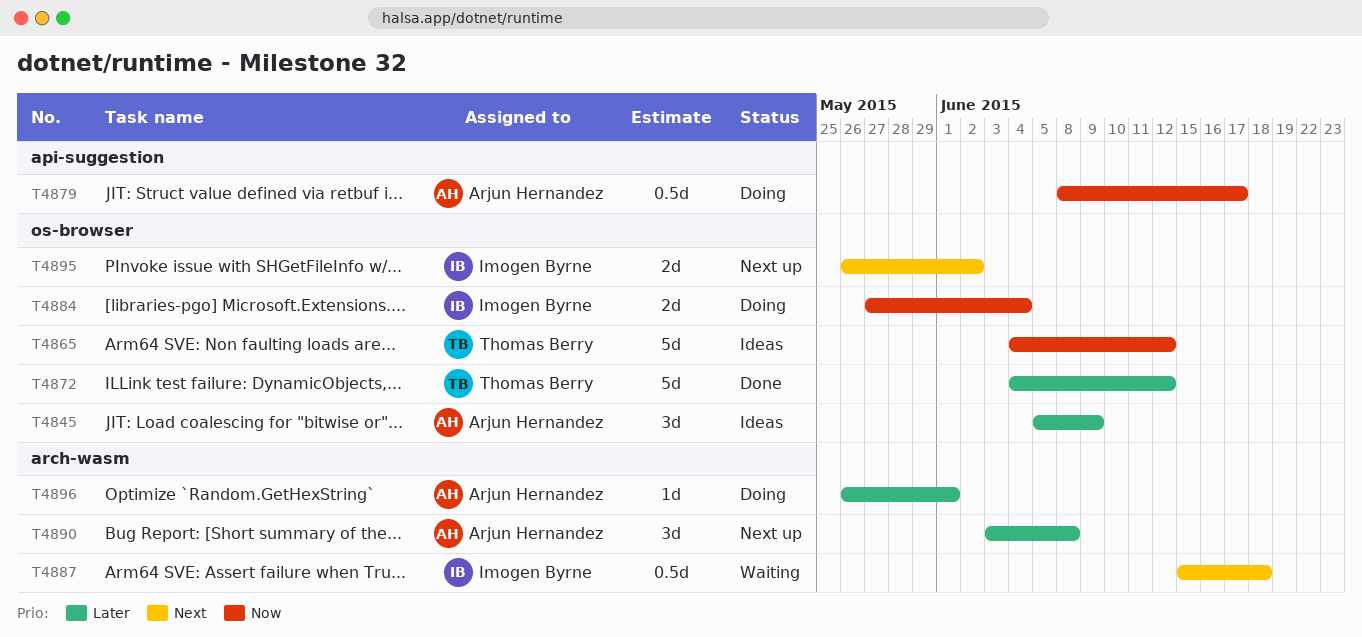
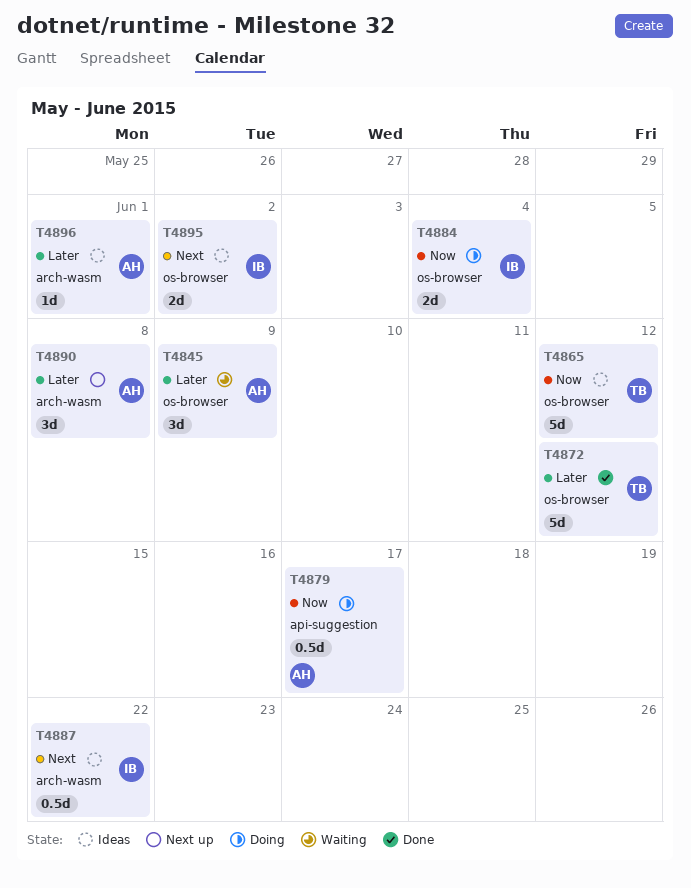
T4845, status: Ideas -> Waiting
T4887, status: Waiting -> Ideas
T4887, due: Jun 18 -> Jun 22
T4895, status: Next up -> Ideas
T4896, status: Doing -> Ideas

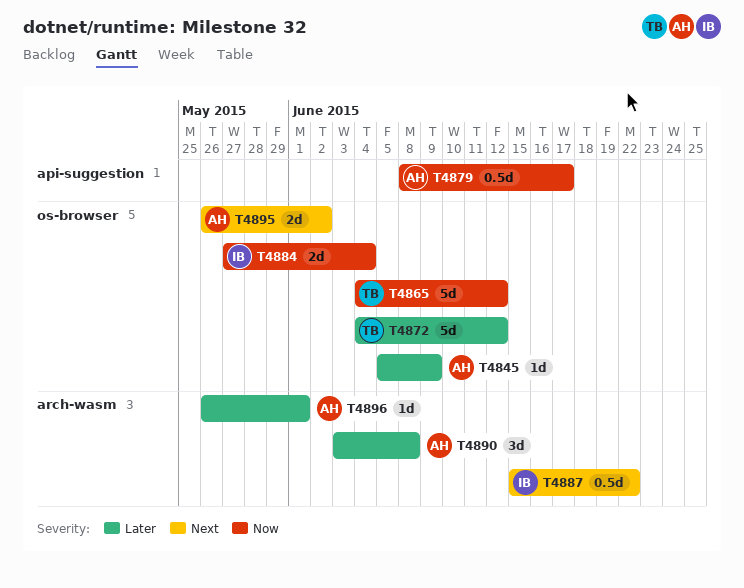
T4845, estimate: 3d -> 1d
T4895, owner: IB -> AH

